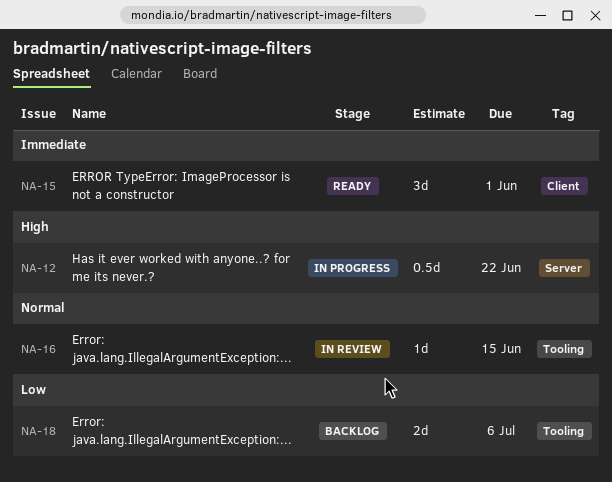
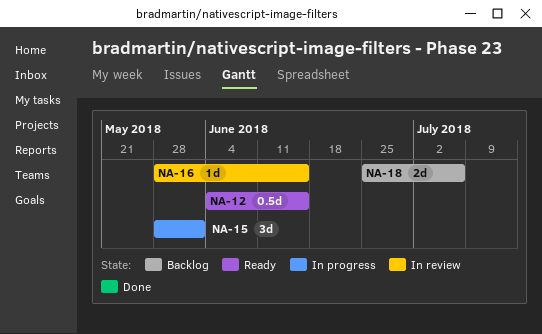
NA-12, status: In progress -> Ready
NA-12, due: Jun 22 -> Jun 15
NA-15, status: Ready -> In progress

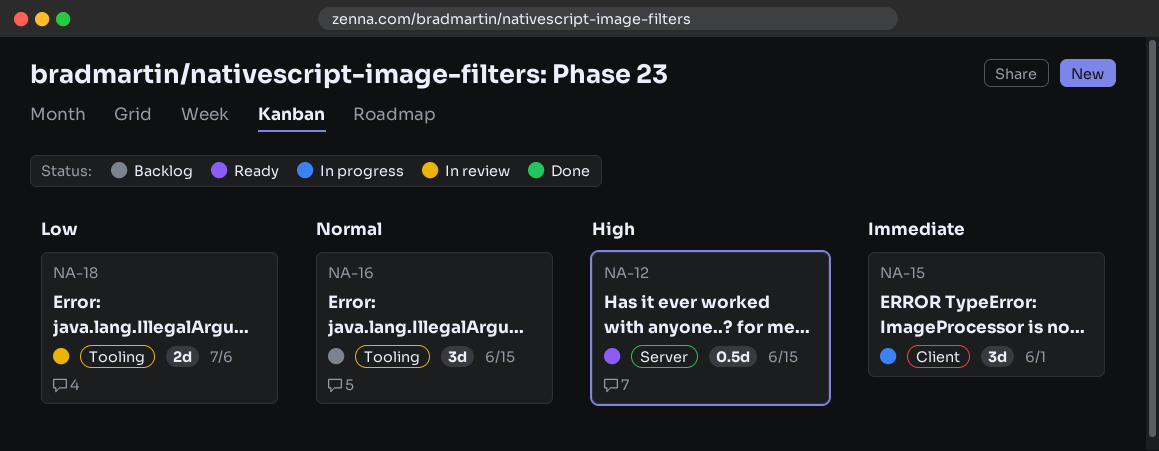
NA-16, status: In review -> Backlog
NA-16, estimate: 1d -> 3d
NA-18, status: Backlog -> In review

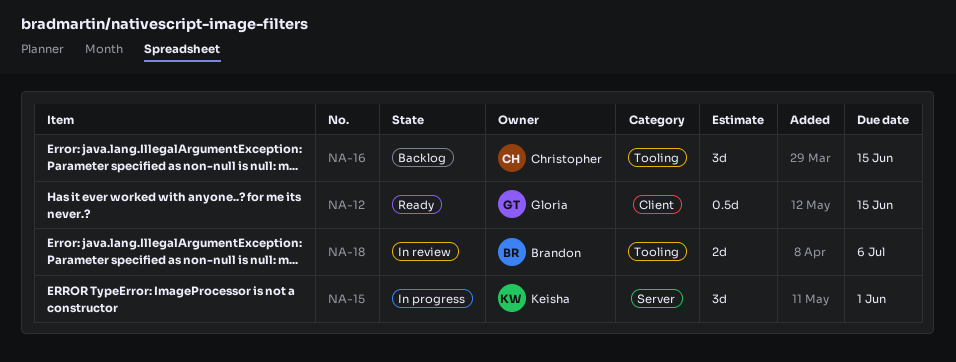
NA-12, label: Server -> Client
NA-15, label: Client -> Server

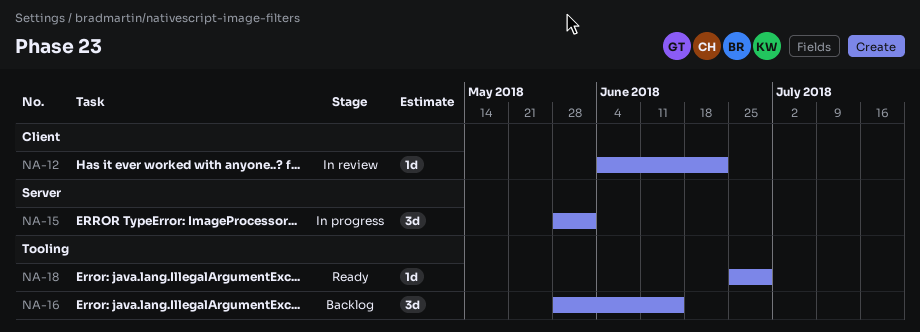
NA-12, status: Ready -> In review
NA-12, estimate: 0.5d -> 1d
NA-12, due: Jun 15 -> Jun 22
NA-18, status: In review -> Ready
NA-18, estimate: 2d -> 1d
NA-18, due: Jul 6 -> Jun 29

